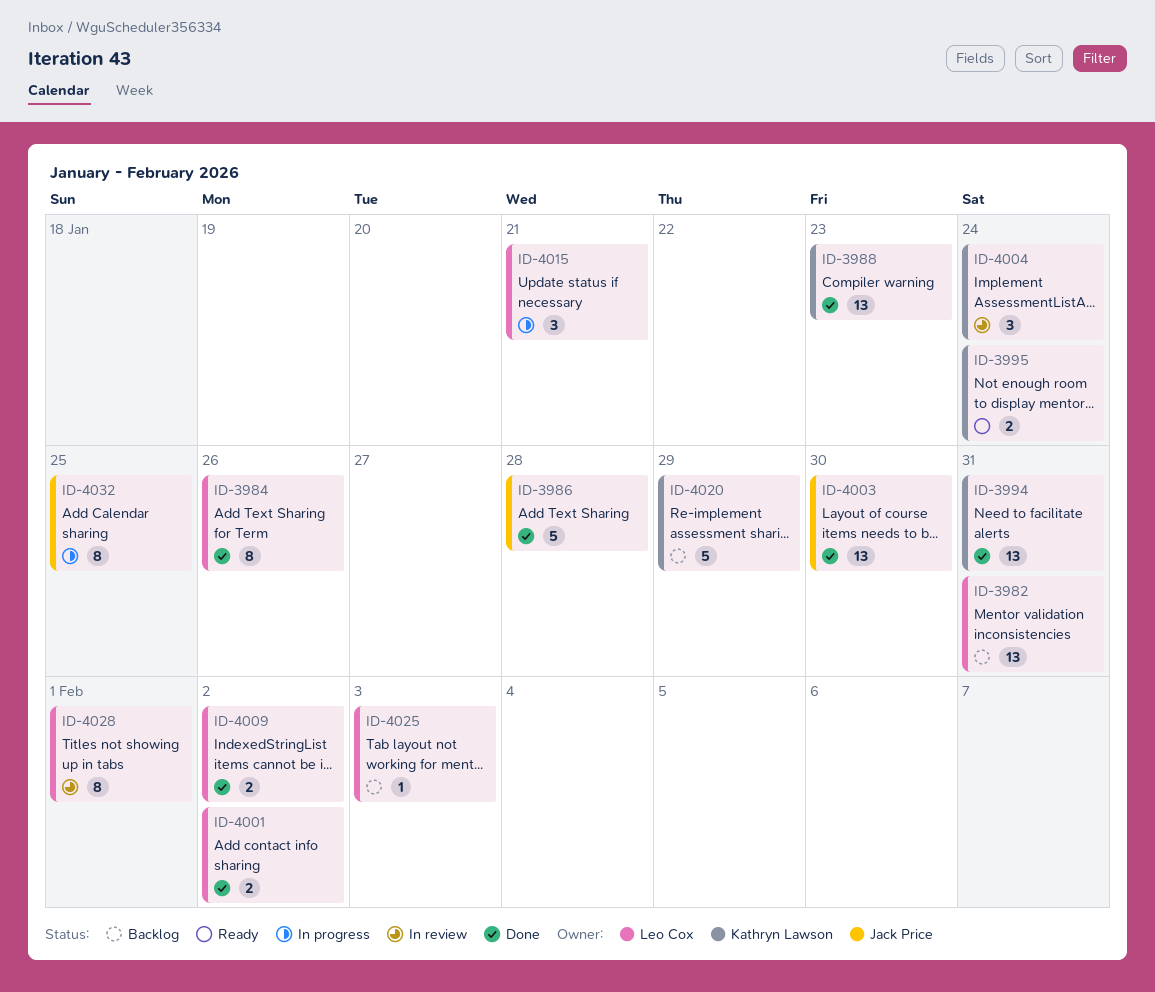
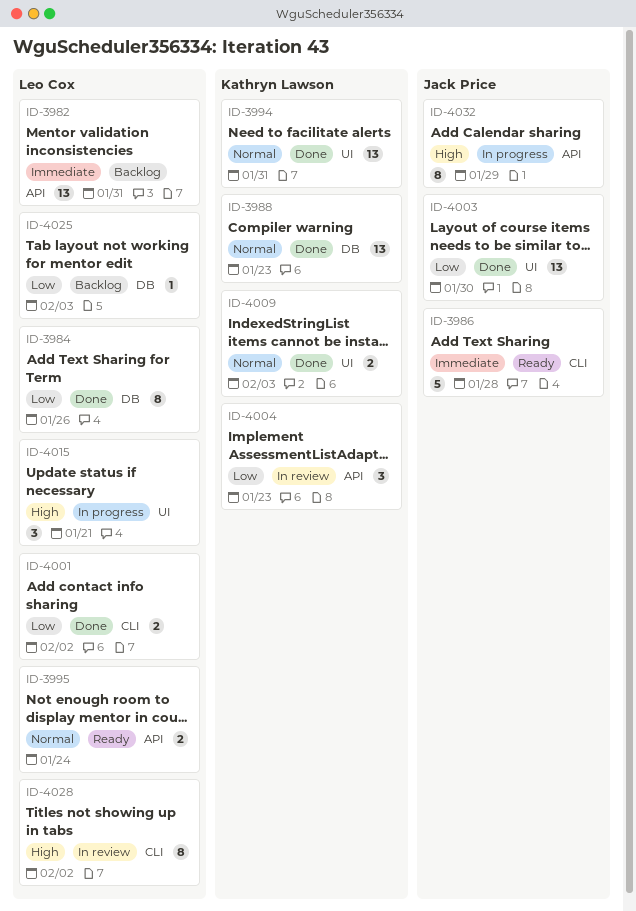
ID-3986, status: Done -> Ready
ID-3995, owner: Kathryn Lawson -> Leo Cox
ID-4004, due: Jan 24 -> Jan 23
ID-4009, owner: Leo Cox -> Kathryn Lawson
ID-4009, due: Feb 2 -> Feb 3
ID-4020: present -> none
ID-4028, due: Feb 1 -> Feb 2
ID-4032, due: Jan 25 -> Jan 29

